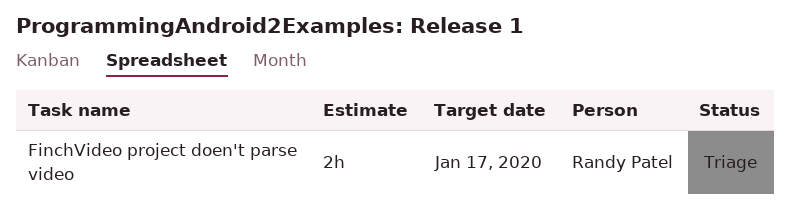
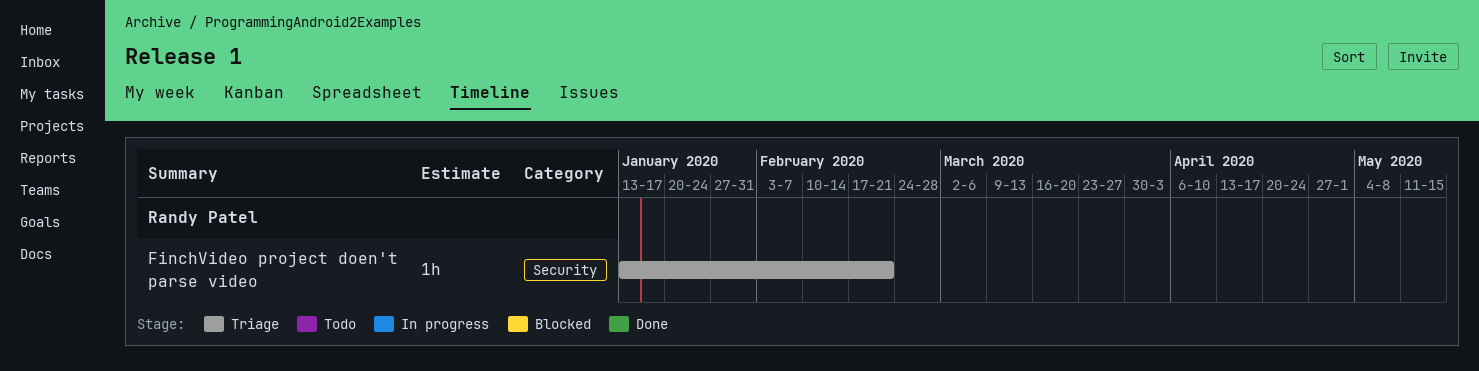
FinchVideo project doen't parse video, estimate: 2h -> 1h
FinchVideo project doen't parse video, due: Jan 17 -> Feb 21

